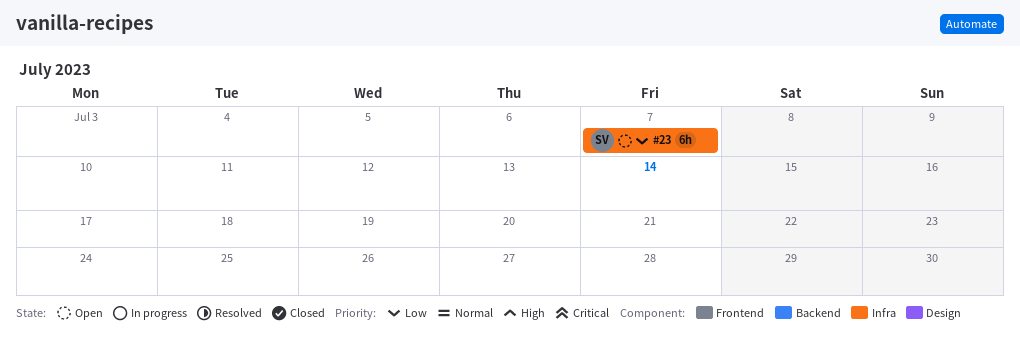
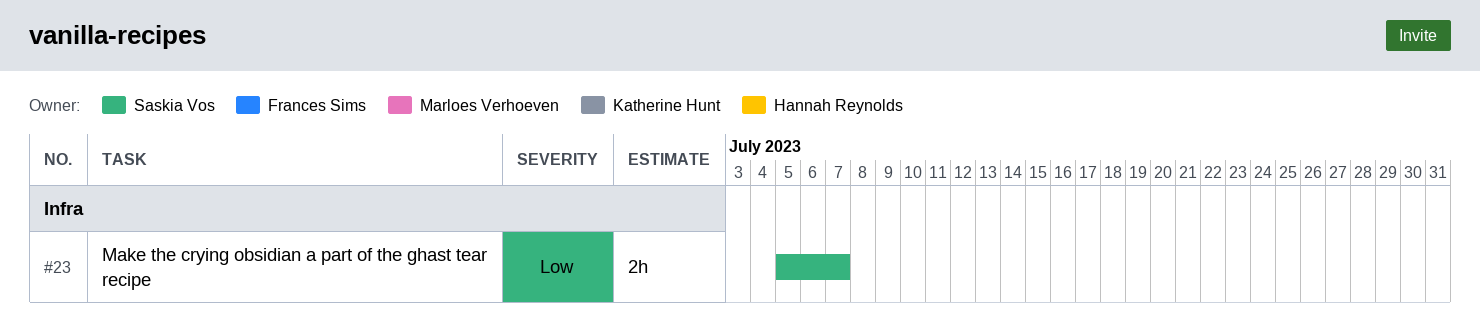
#23, estimate: 6h -> 2h
#23, start: Jul 7 -> Jul 5

